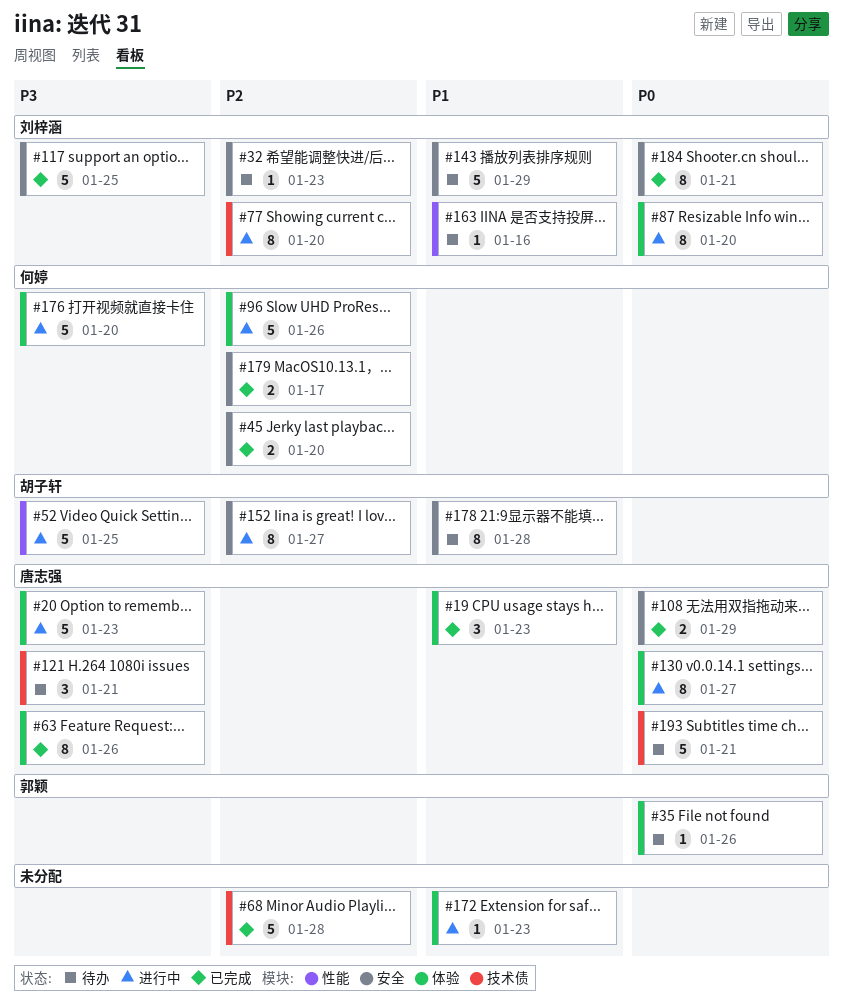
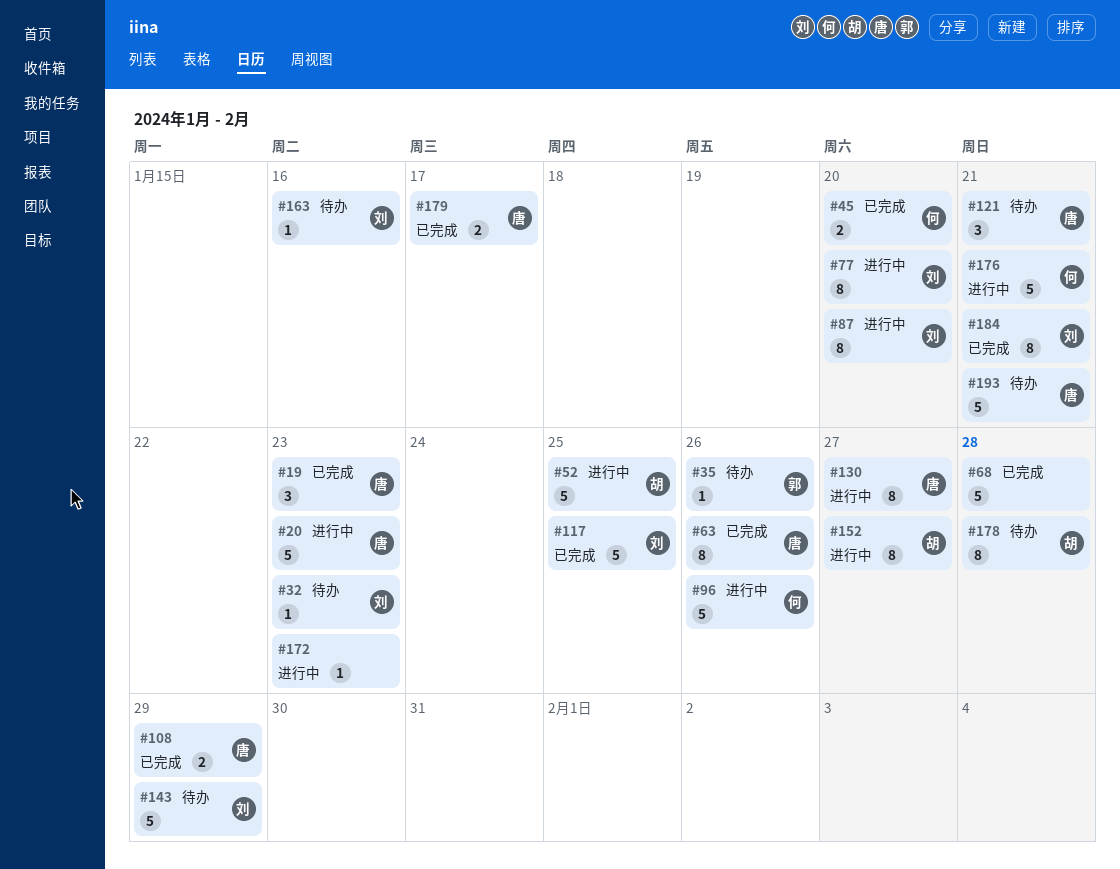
#176, due: Jan 20 -> Jan 21
#179, owner: 何婷 -> 唐志强

